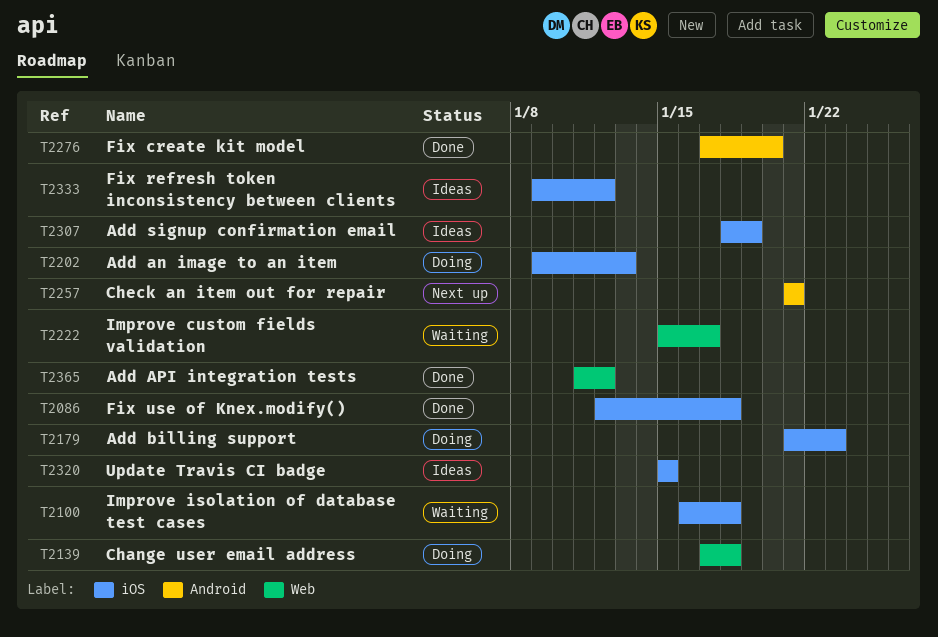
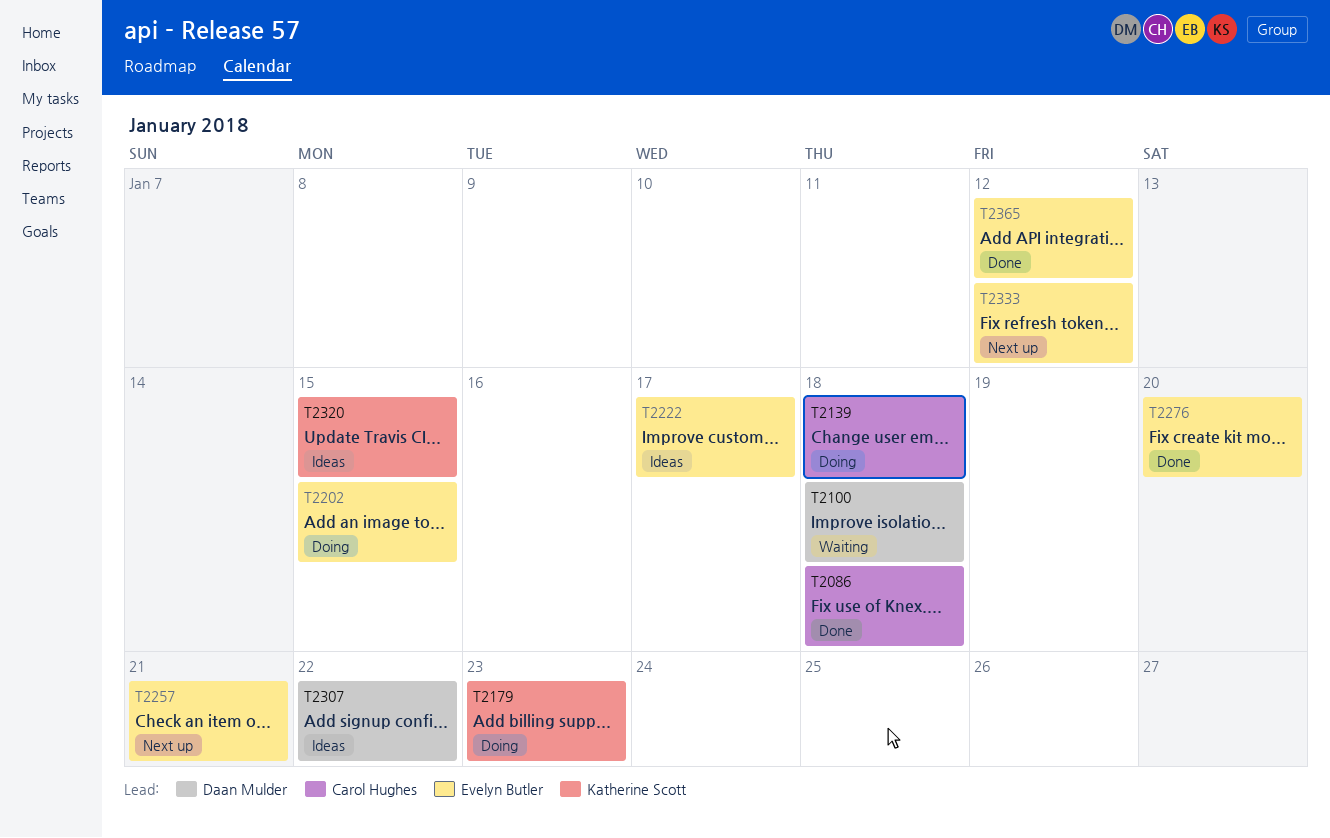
T2202, due: Jan 13 -> Jan 15
T2222, status: Waiting -> Ideas
T2307, due: Jan 19 -> Jan 22
T2333, status: Ideas -> Next up

